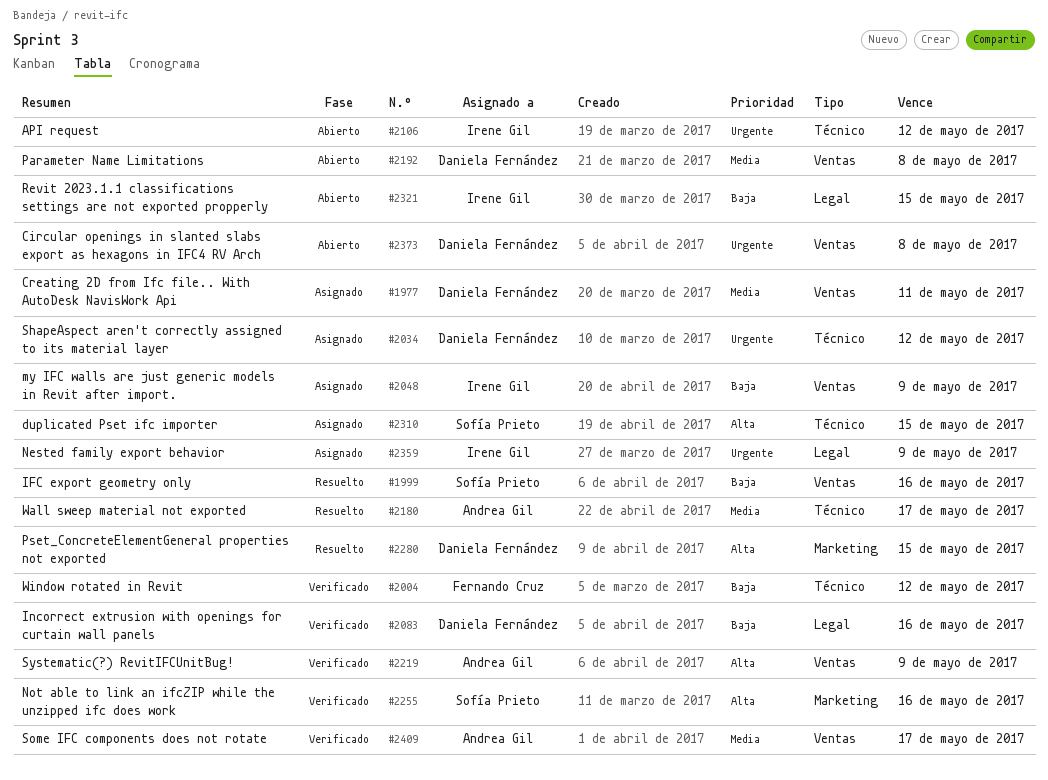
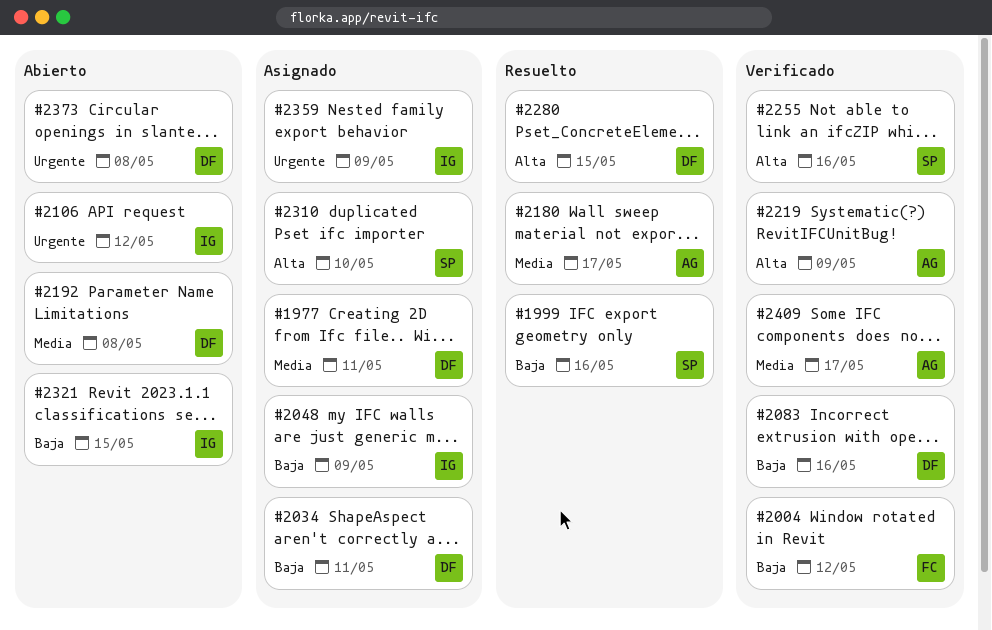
#2034, priority: Urgente -> Baja
#2034, due: May 12 -> May 11
#2310, due: May 15 -> May 10

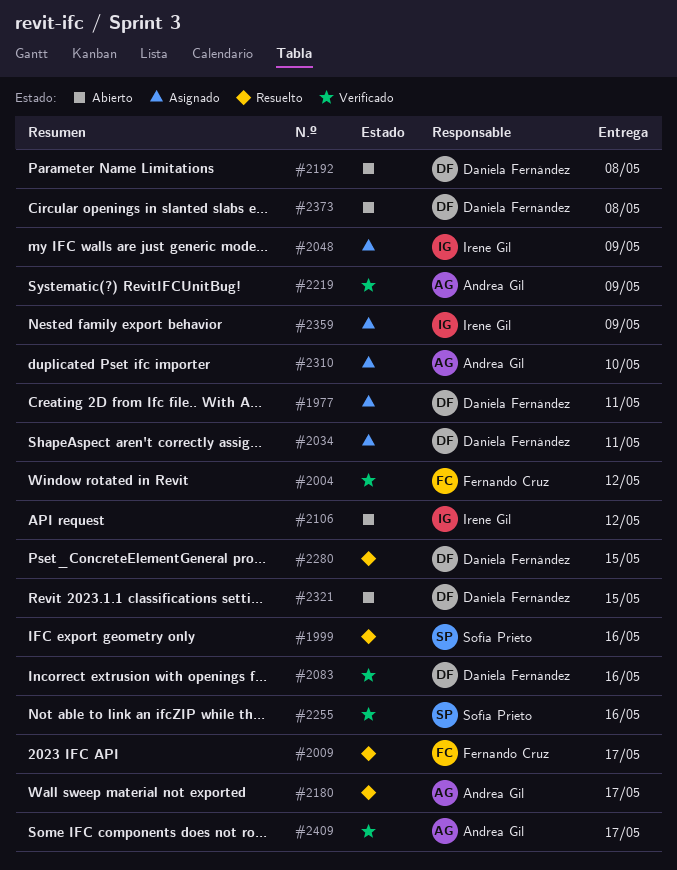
#2009: none -> present
#2310, owner: Sofía Prieto -> Andrea Gil
#2321, owner: Irene Gil -> Daniela Fernández

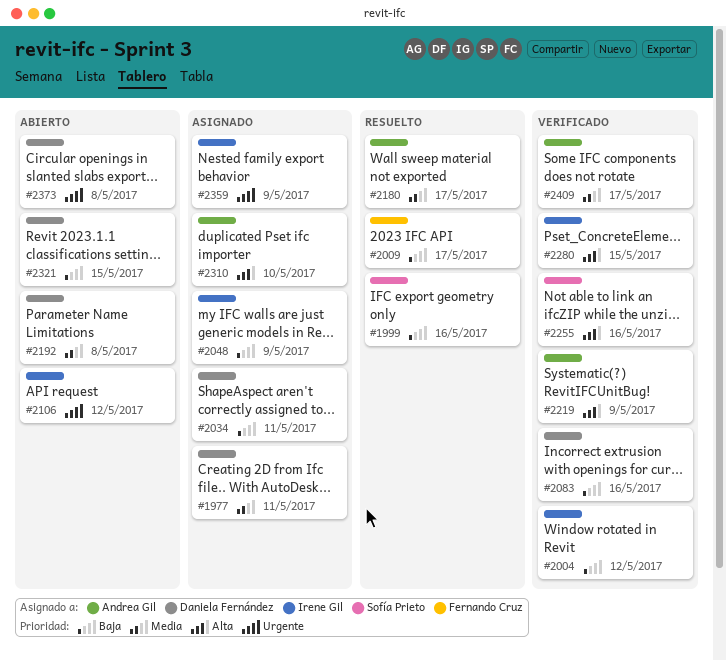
#2004, owner: Fernando Cruz -> Irene Gil
#2280, status: Resuelto -> Verificado
#2280, owner: Daniela Fernández -> Irene Gil

